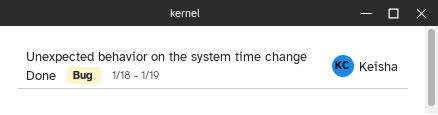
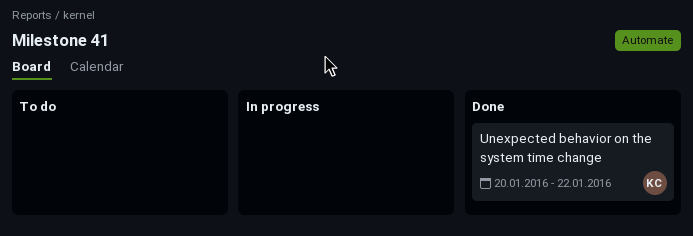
Unexpected behavior on the system time change, start: Jan 18 -> Jan 20
Unexpected behavior on the system time change, due: Jan 19 -> Jan 22

